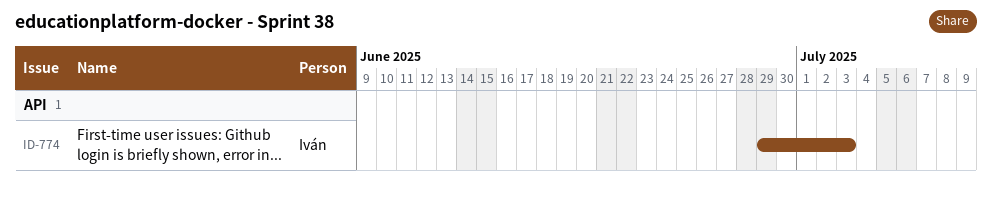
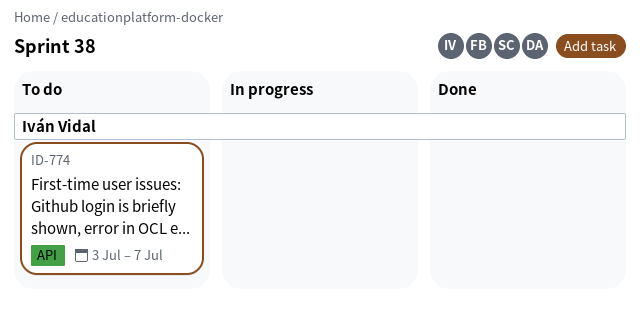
ID-774, start: Jun 29 -> Jul 3
ID-774, due: Jul 3 -> Jul 7

